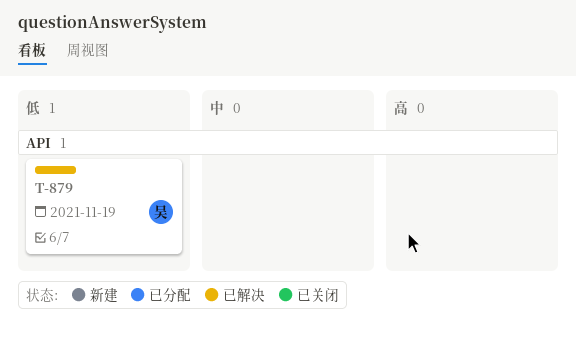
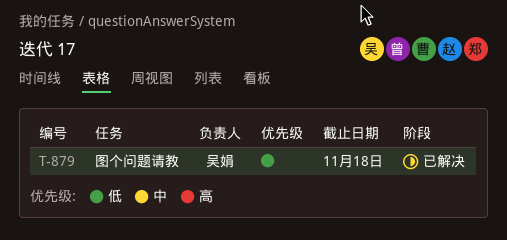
T-879, due: Nov 19 -> Nov 18

